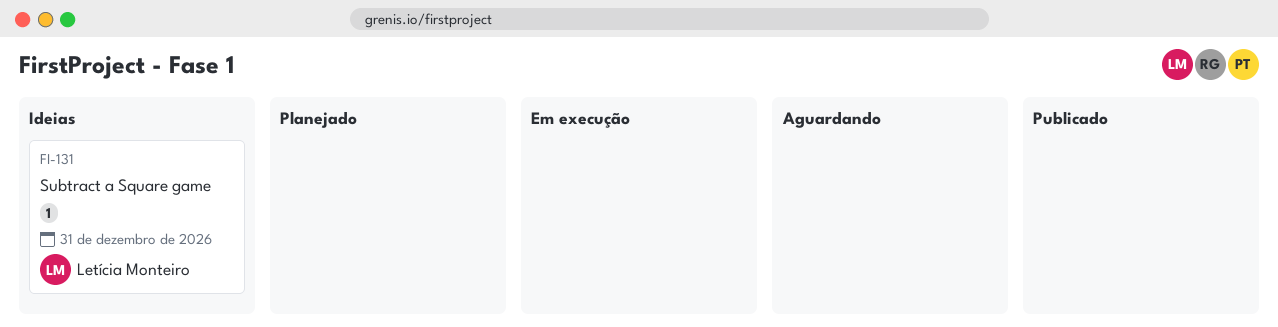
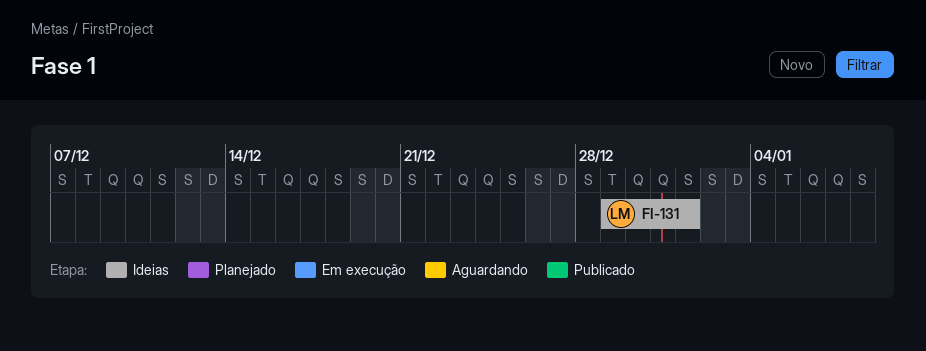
FI-131, due: Dec 31 -> Jan 1

